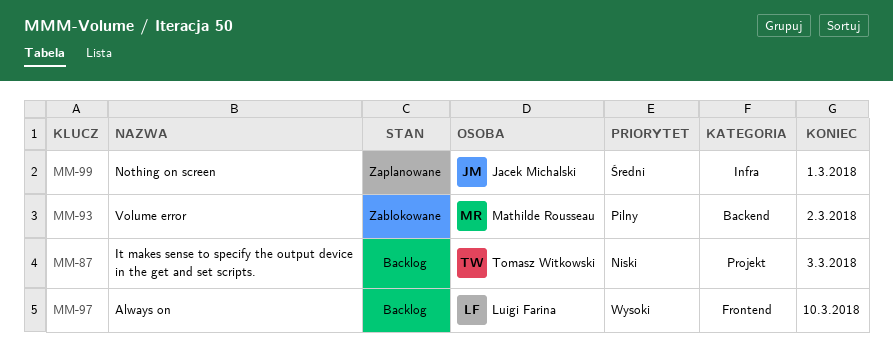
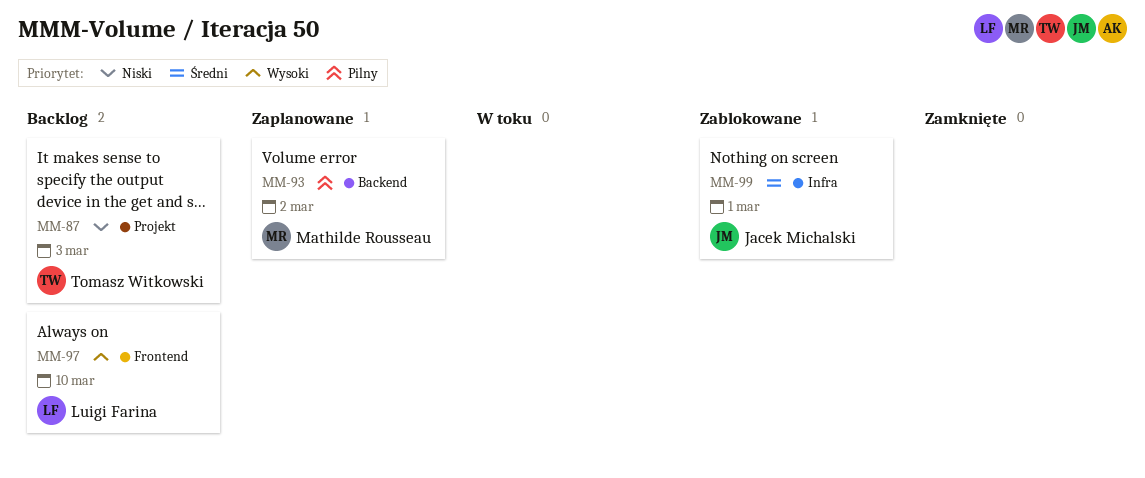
MM-93, status: Zablokowane -> Zaplanowane
MM-99, status: Zaplanowane -> Zablokowane

